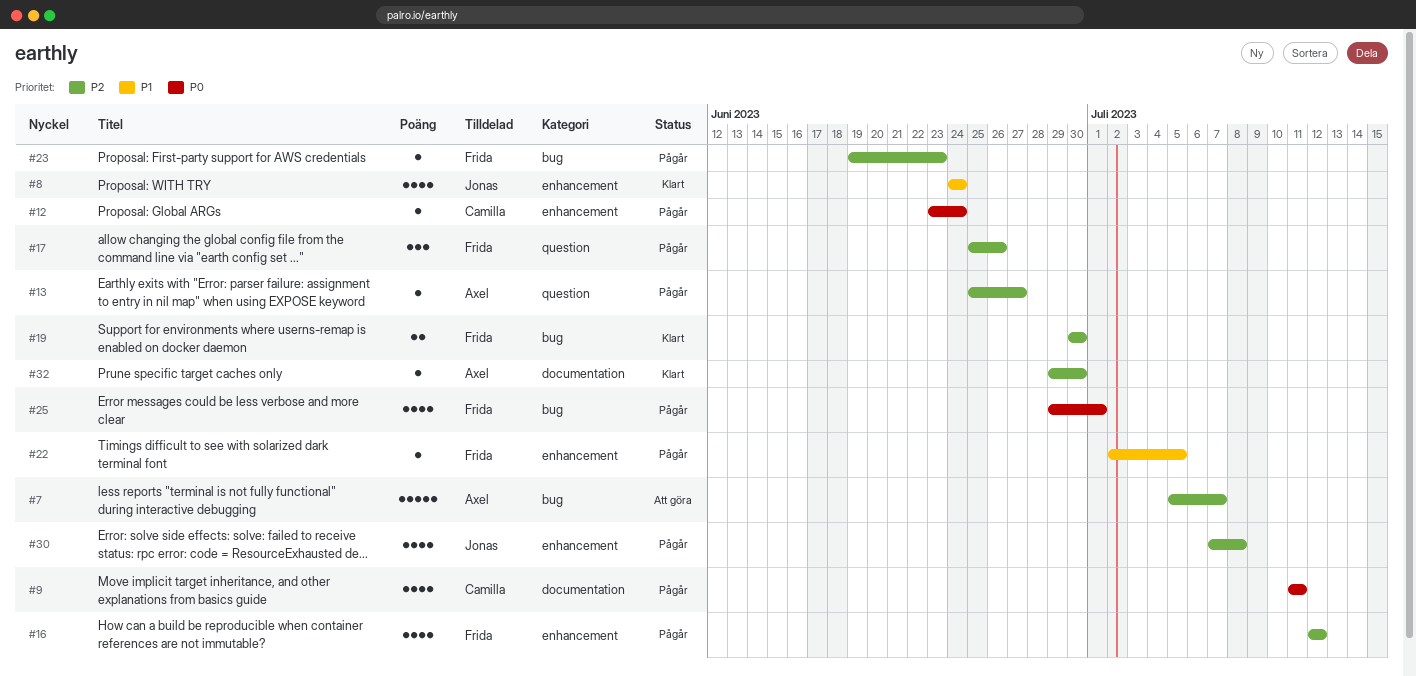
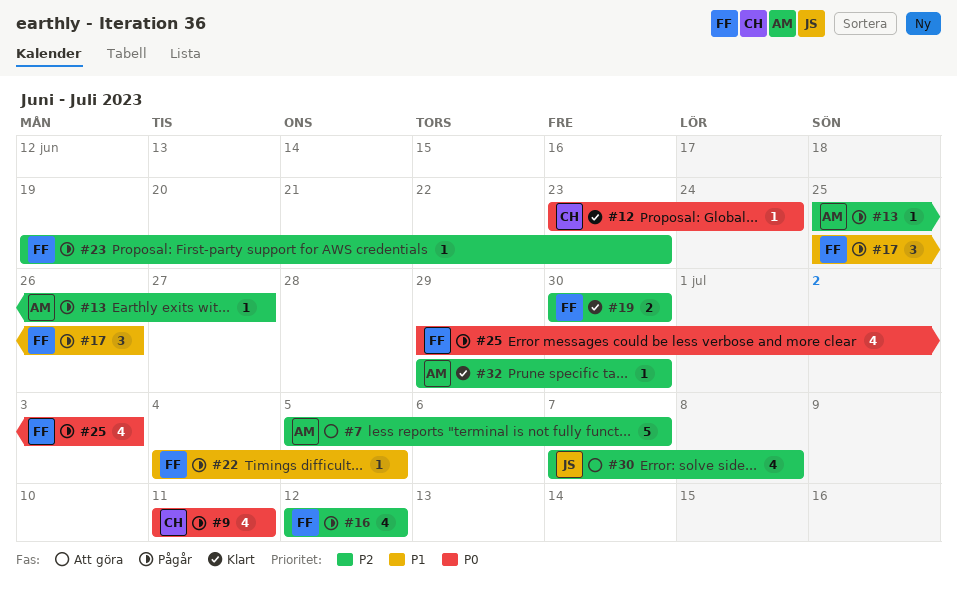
#8: present -> none
#12, status: Pågår -> Klart
#17, priority: P2 -> P1
#22, start: Jul 2 -> Jul 4
#25, due: Jul 1 -> Jul 3
#30, status: Pågår -> Att göra

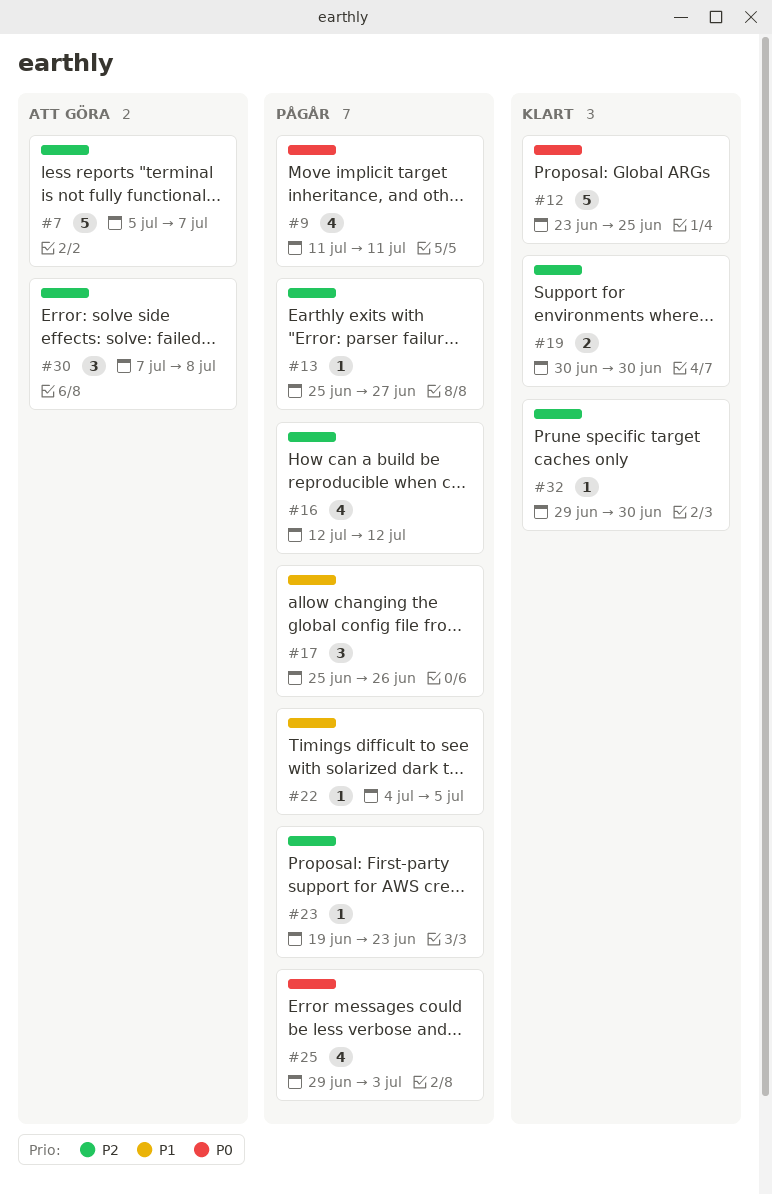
#12, estimate: 1 -> 5
#12, due: Jun 24 -> Jun 25
#30, estimate: 4 -> 3

